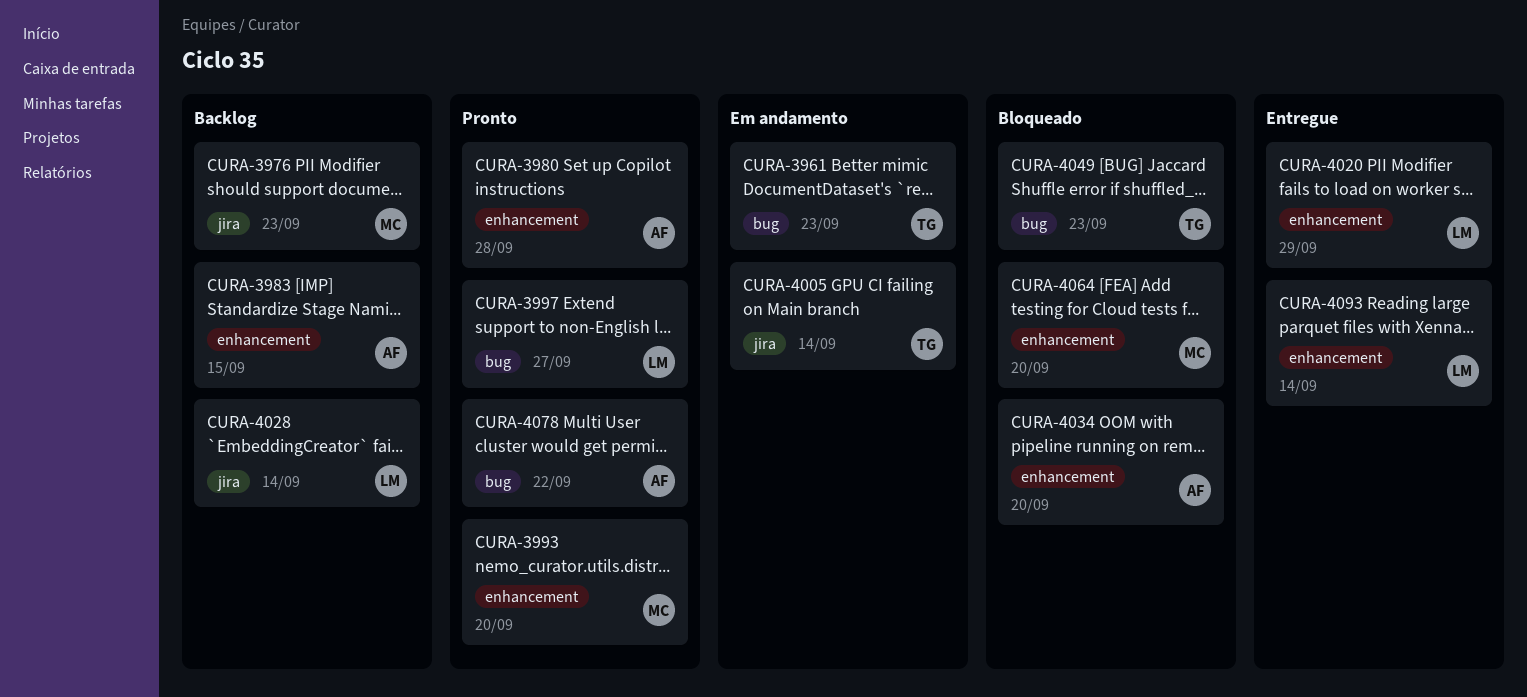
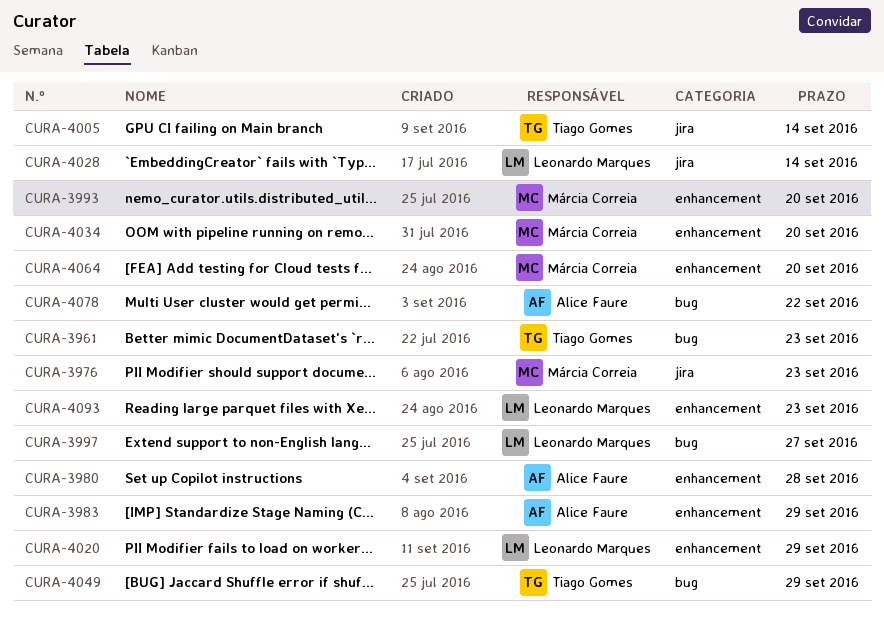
CURA-3983, due: Sep 15 -> Sep 29
CURA-4034, owner: Alice Faure -> Márcia Correia
CURA-4049, due: Sep 23 -> Sep 29
CURA-4093, due: Sep 14 -> Sep 23

